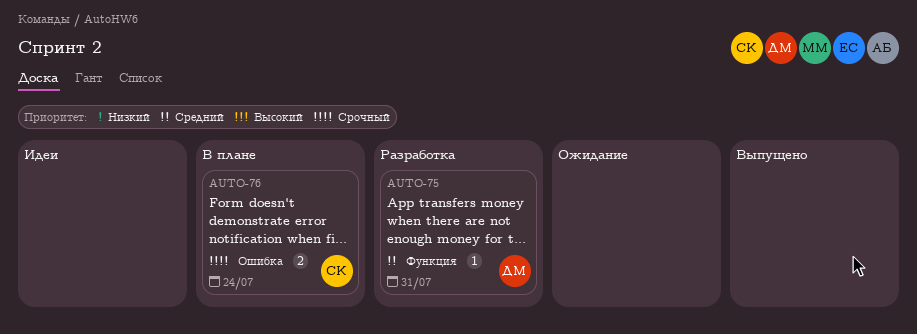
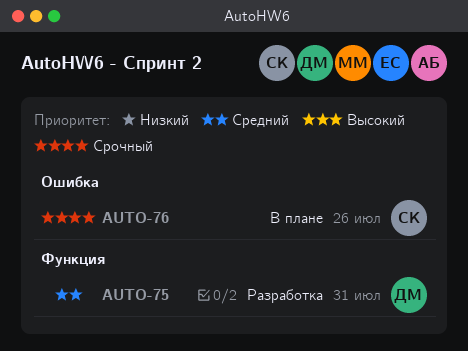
AUTO-76, due: Jul 24 -> Jul 26

